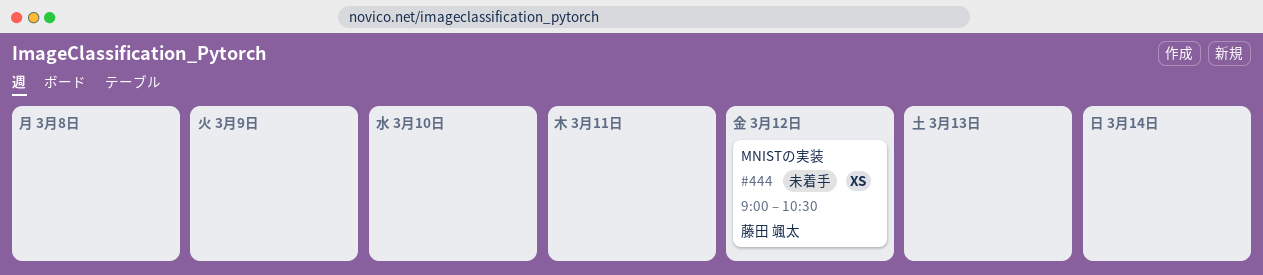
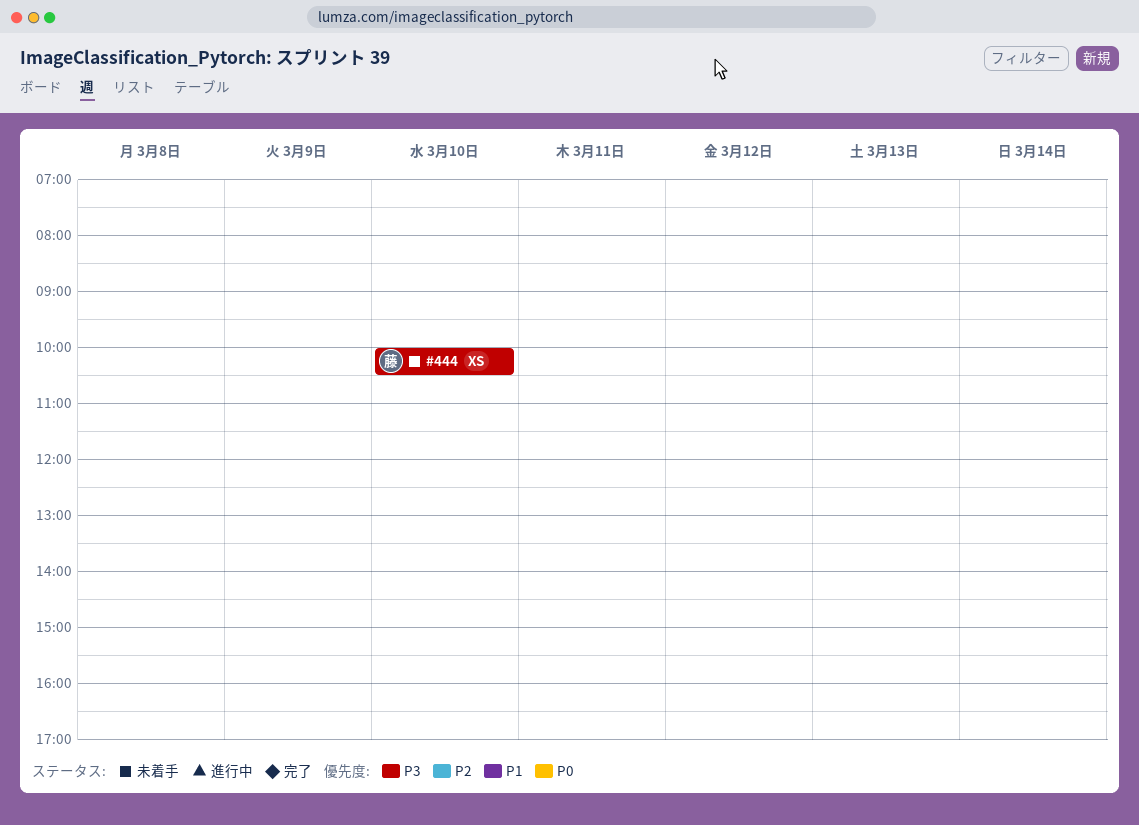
#444, day: Mar 12 -> Mar 10
#444, begins: 09:00 -> 10:00

